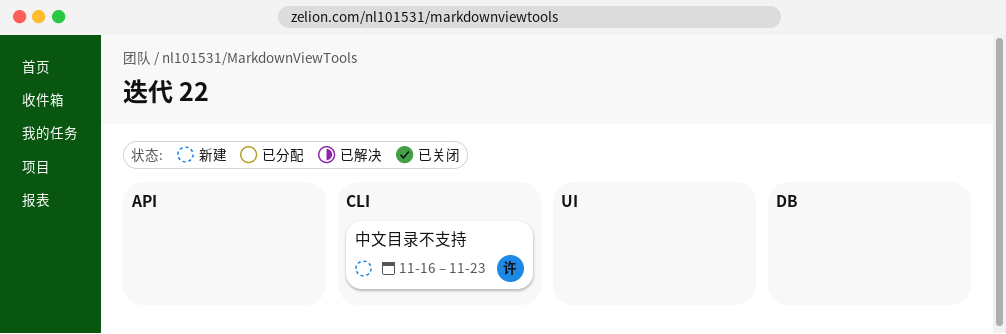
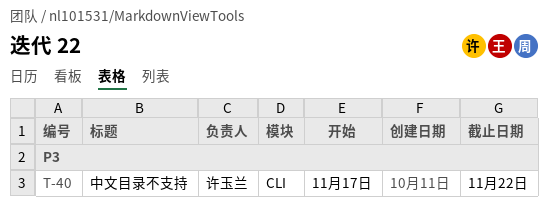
中文目录不支持, start: Nov 16 -> Nov 17
中文目录不支持, due: Nov 23 -> Nov 22

